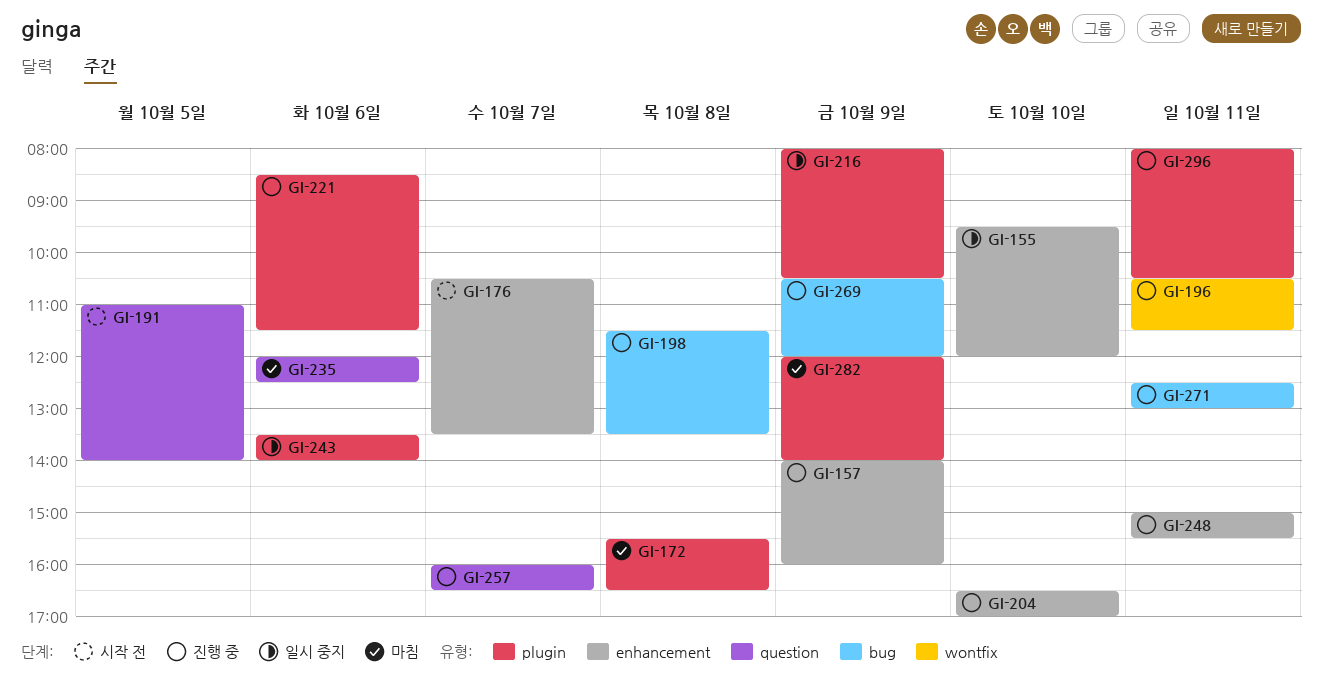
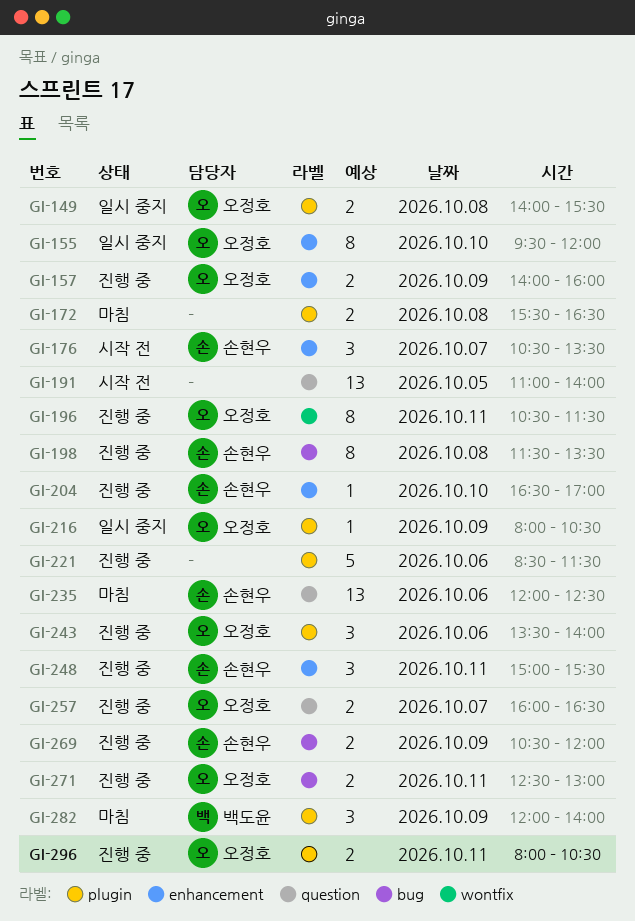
GI-149: none -> present
GI-243, status: 일시 중지 -> 진행 중

